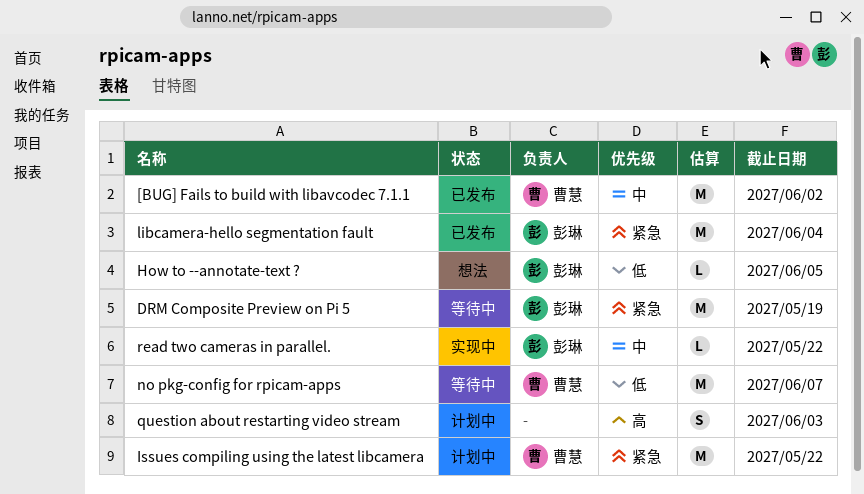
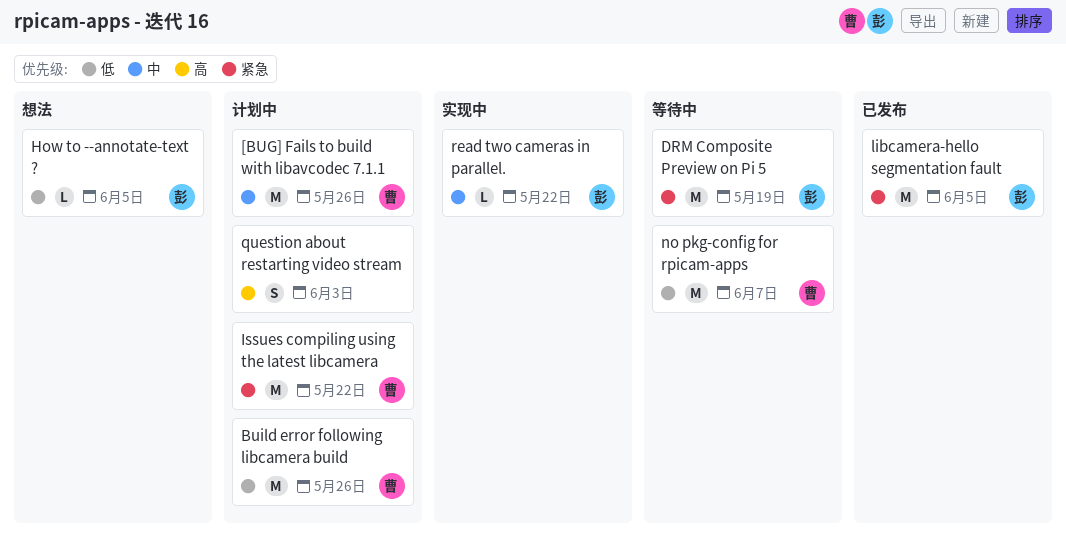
[BUG] Fails to build with libavcodec 7.1.1, status: 已发布 -> 计划中
[BUG] Fails to build with libavcodec 7.1.1, due: Jun 2 -> May 26
Build error following libcamera build: none -> present
libcamera-hello segmentation fault, due: Jun 4 -> Jun 5

